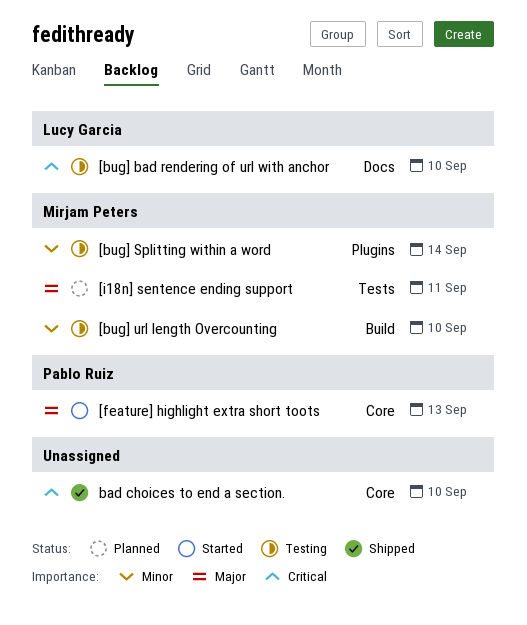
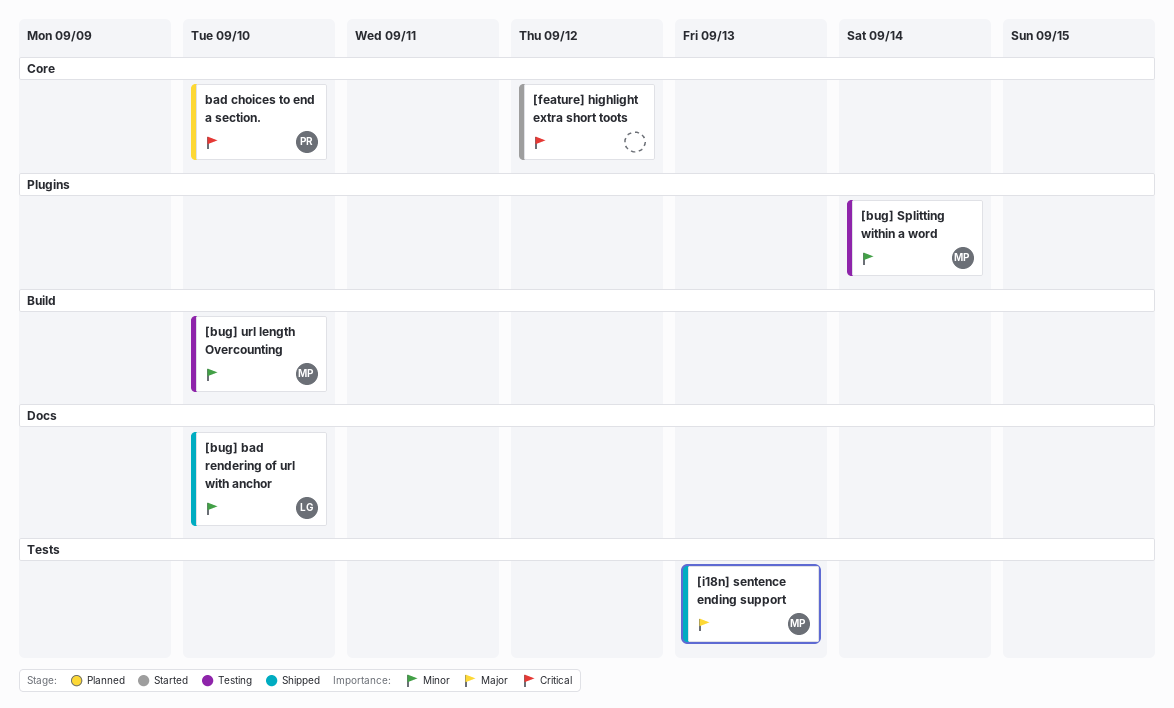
[bug] bad rendering of url with anchor, status: Testing -> Shipped
[bug] bad rendering of url with anchor, priority: Critical -> Minor
[feature] highlight extra short toots, owner: Pablo Ruiz -> none
[feature] highlight extra short toots, priority: Major -> Critical
[feature] highlight extra short toots, due: Sep 13 -> Sep 12
[i18n] sentence ending support, status: Planned -> Shipped
[i18n] sentence ending support, due: Sep 11 -> Sep 13
bad choices to end a section., status: Shipped -> Planned
bad choices to end a section., owner: none -> Pablo Ruiz

